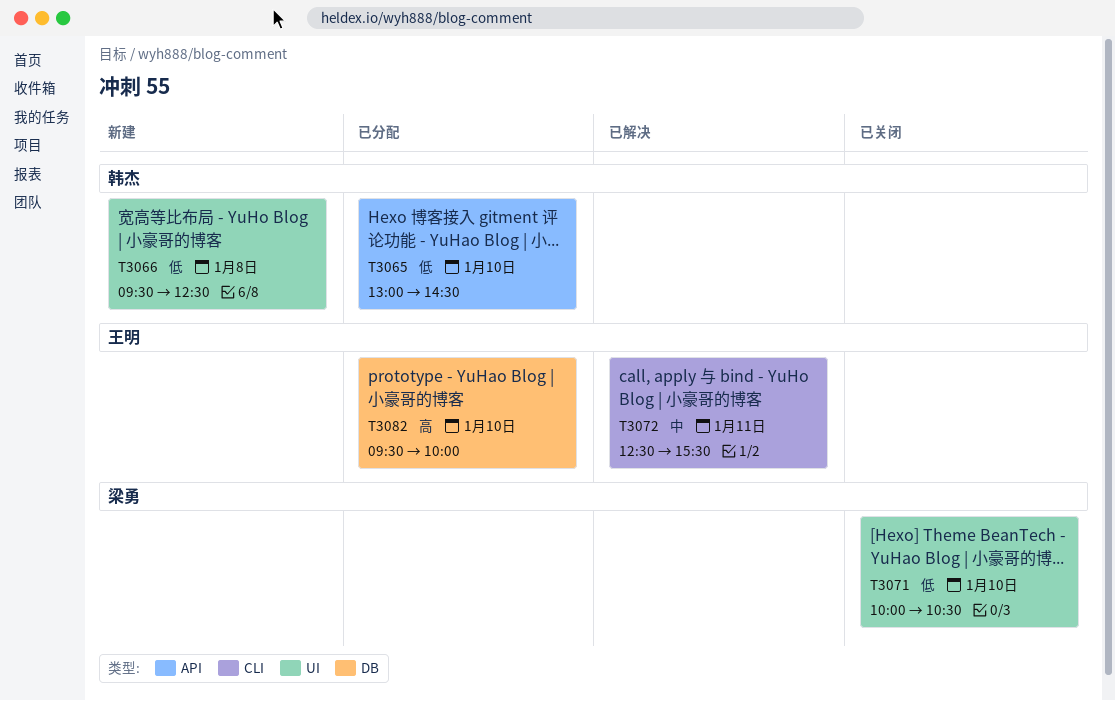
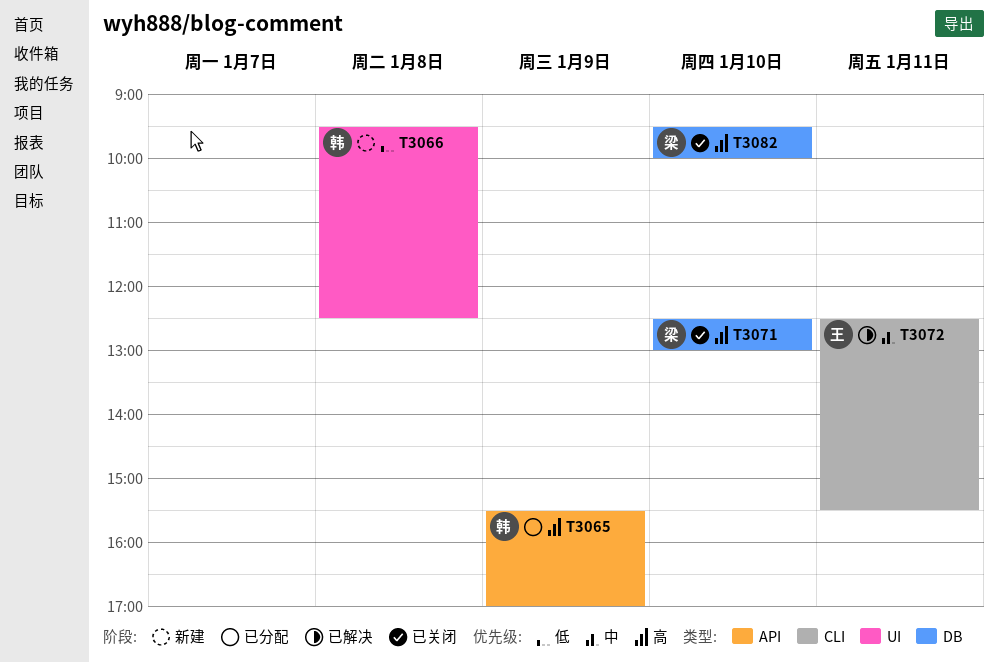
T3065, priority: 低 -> 高
T3065, day: Jan 10 -> Jan 9
T3065, begins: 13:00 -> 15:30
T3065, ends: 14:30 -> 17:00
T3071, priority: 低 -> 高
T3071, label: UI -> DB
T3071, begins: 10:00 -> 12:30
T3071, ends: 10:30 -> 13:00
T3082, status: 已分配 -> 已关闭
T3082, owner: 王明 -> 梁勇

